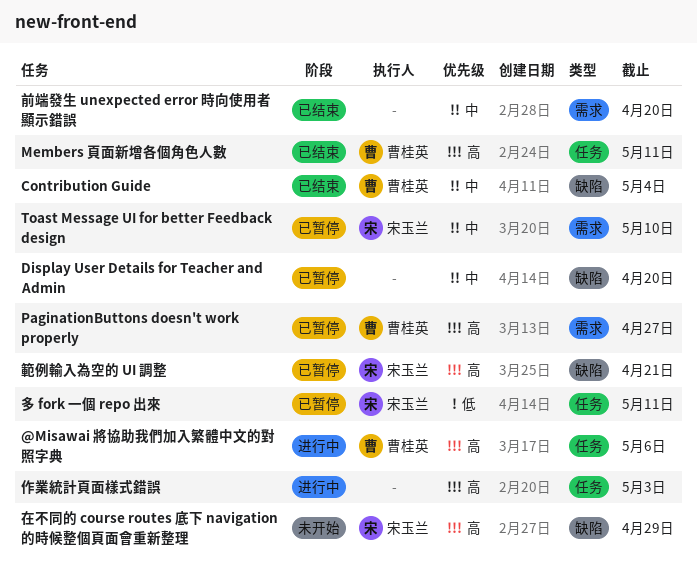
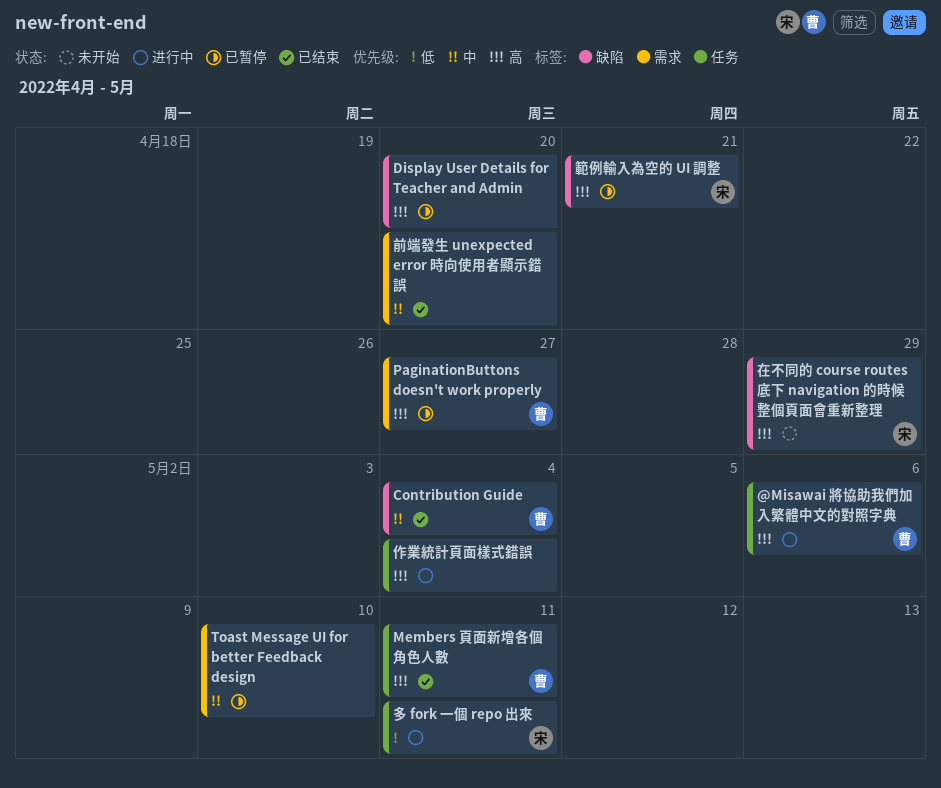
Display User Details for Teacher and Admin, priority: 中 -> 高
Toast Message UI for better Feedback design, owner: 宋玉兰 -> none
作業統計頁面樣式錯誤, due: May 3 -> May 4
多 fork 一個 repo 出來, status: 已暂停 -> 进行中

